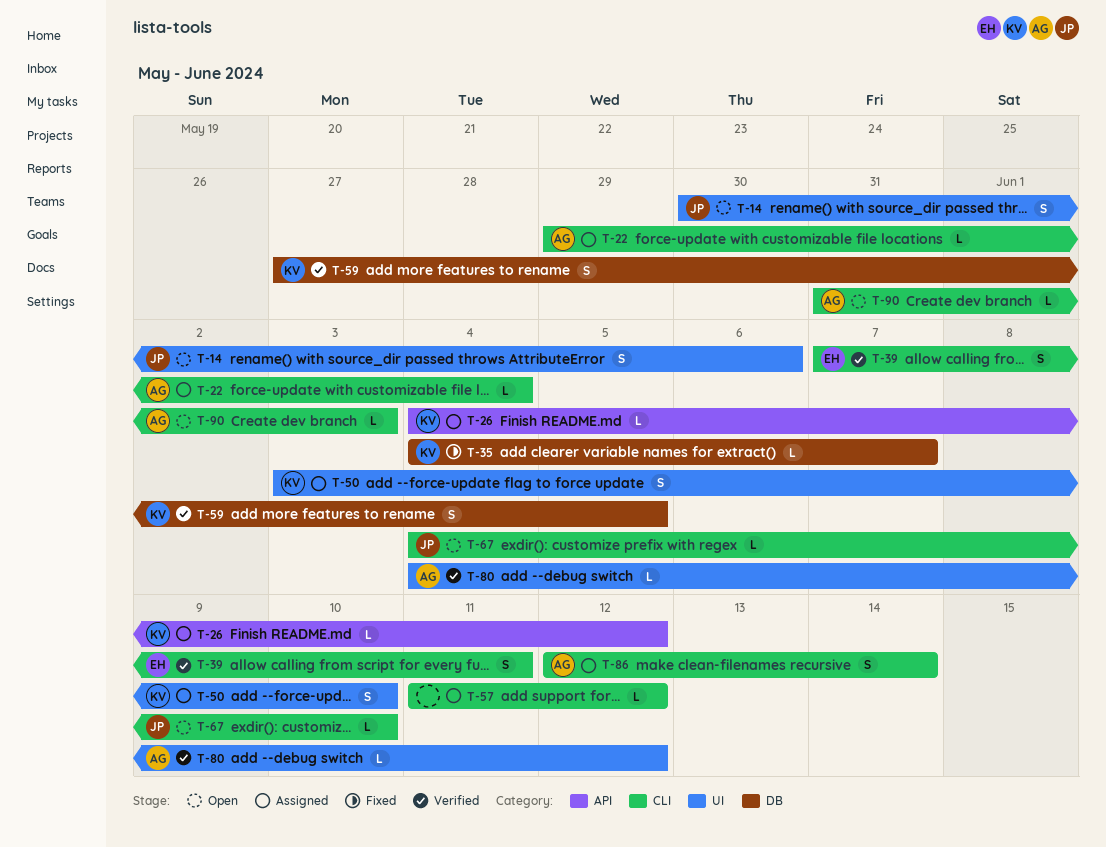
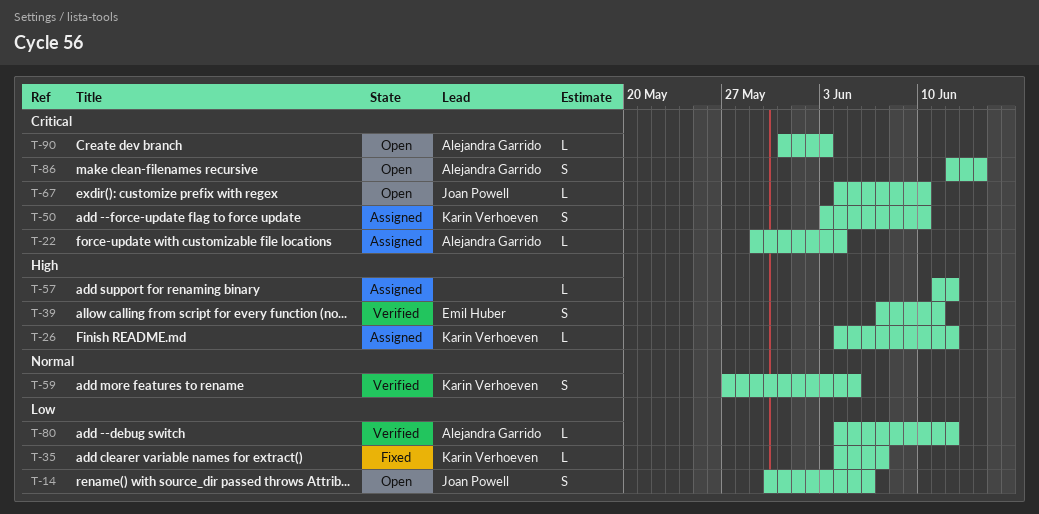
T-86, status: Assigned -> Open

